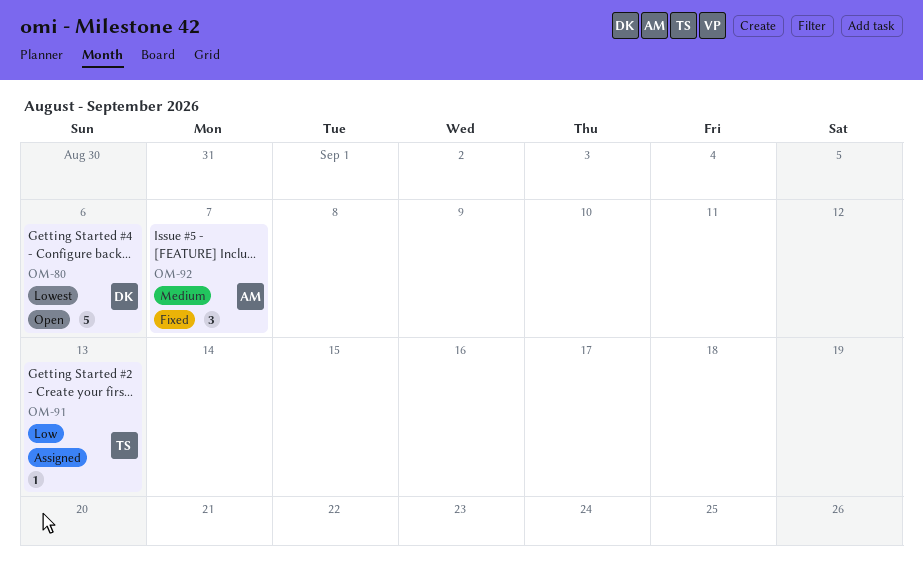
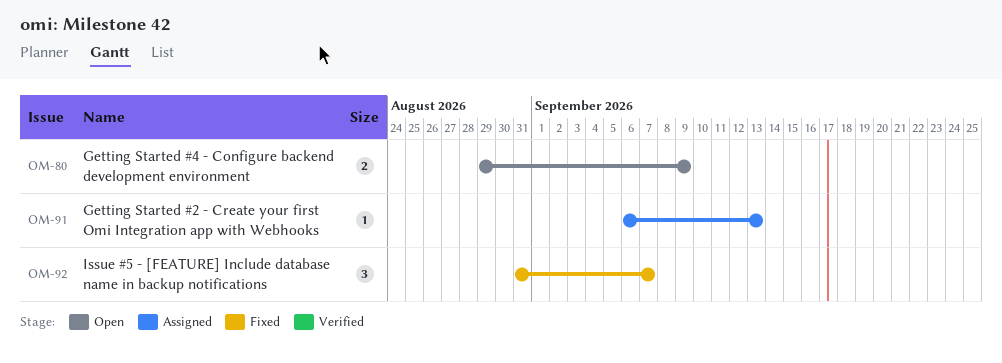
OM-80, estimate: 5 -> 2
OM-80, due: Sep 6 -> Sep 9

